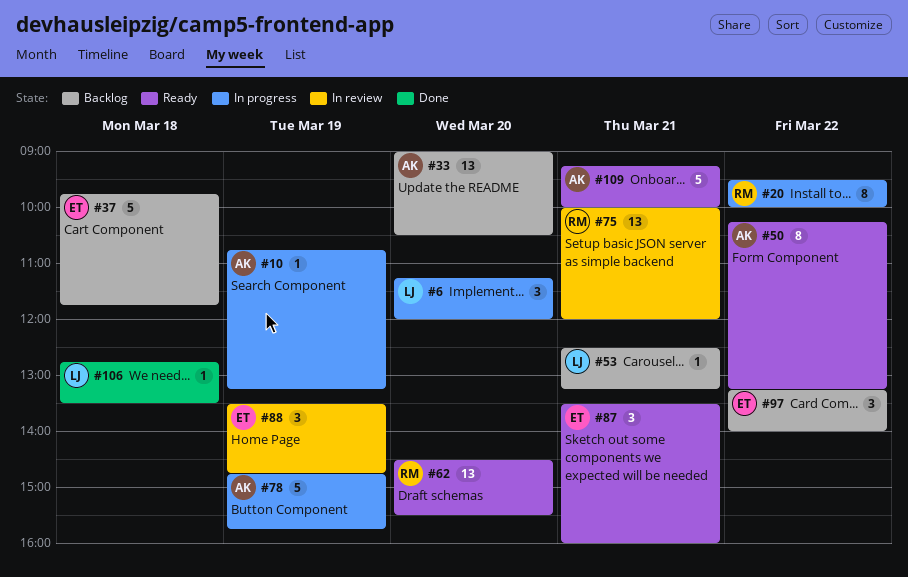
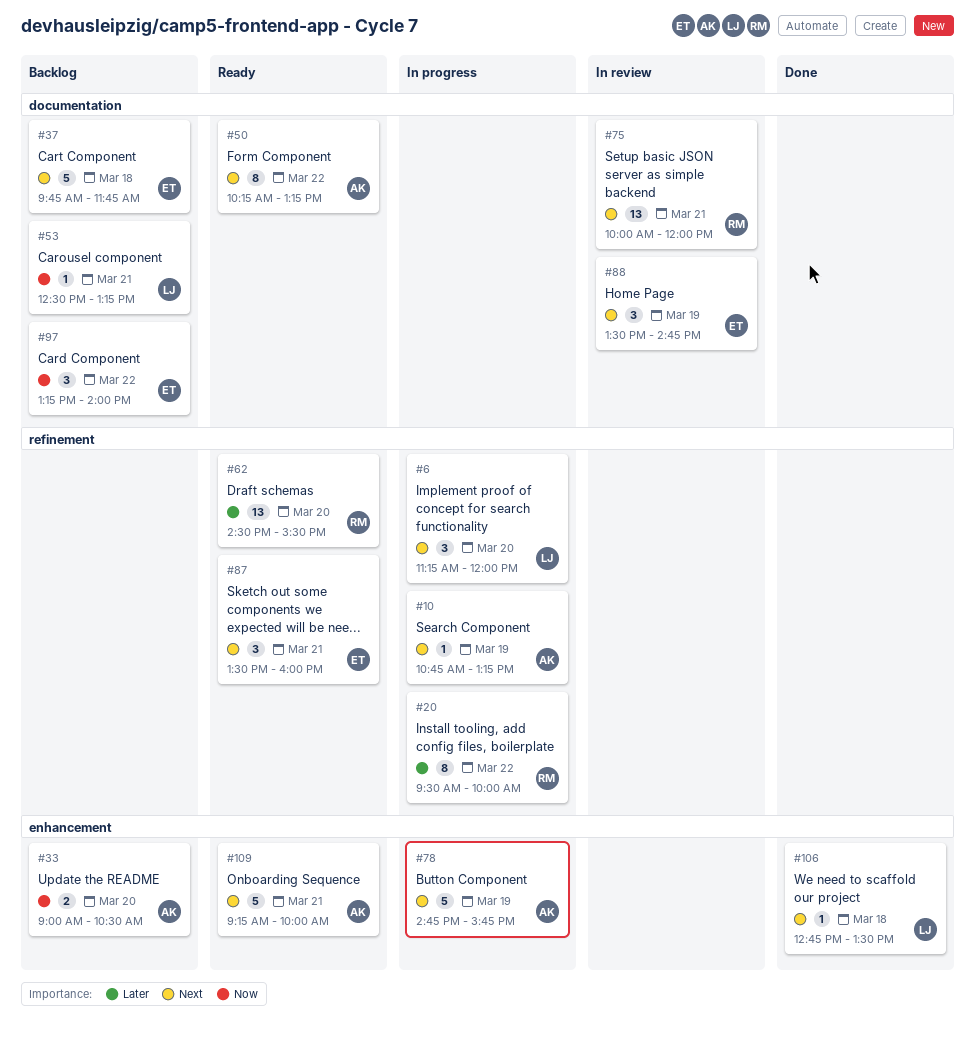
#33, estimate: 13 -> 2

